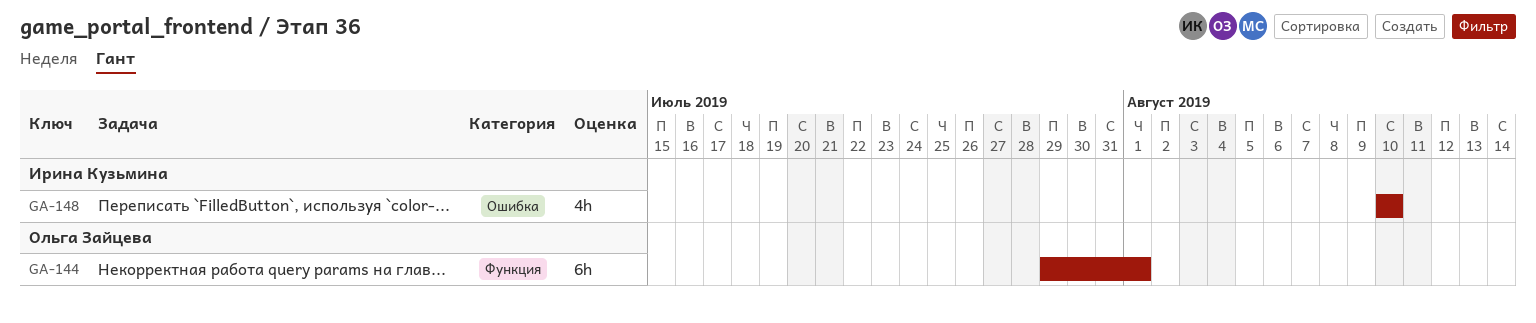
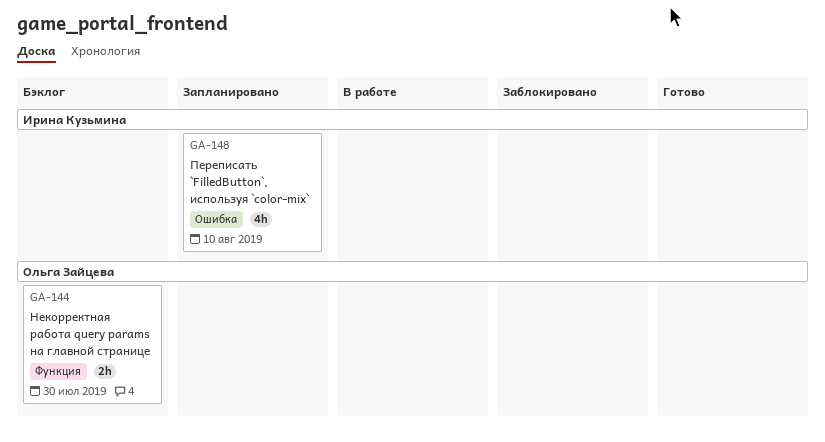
GA-144, estimate: 6h -> 2h
GA-144, due: Aug 1 -> Jul 30

